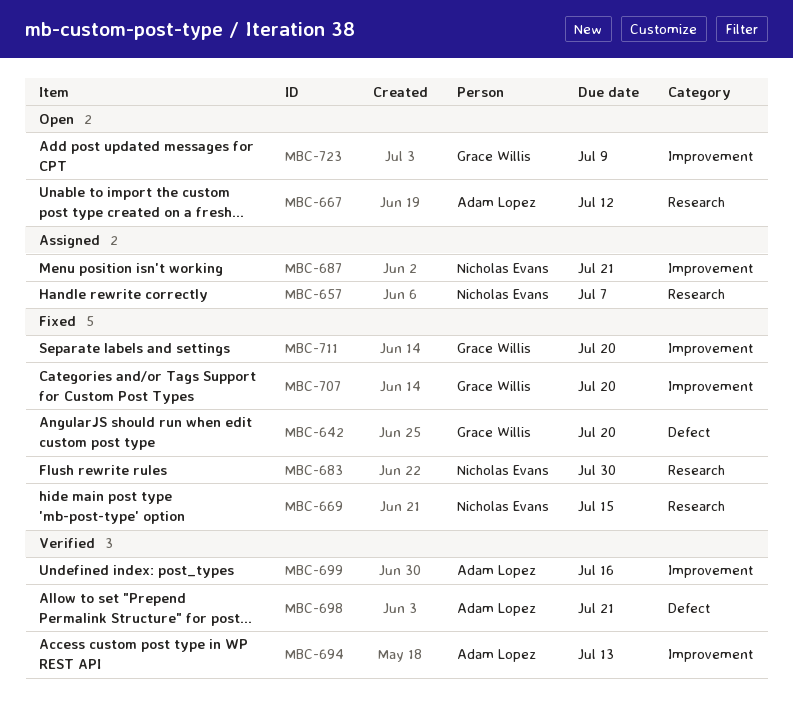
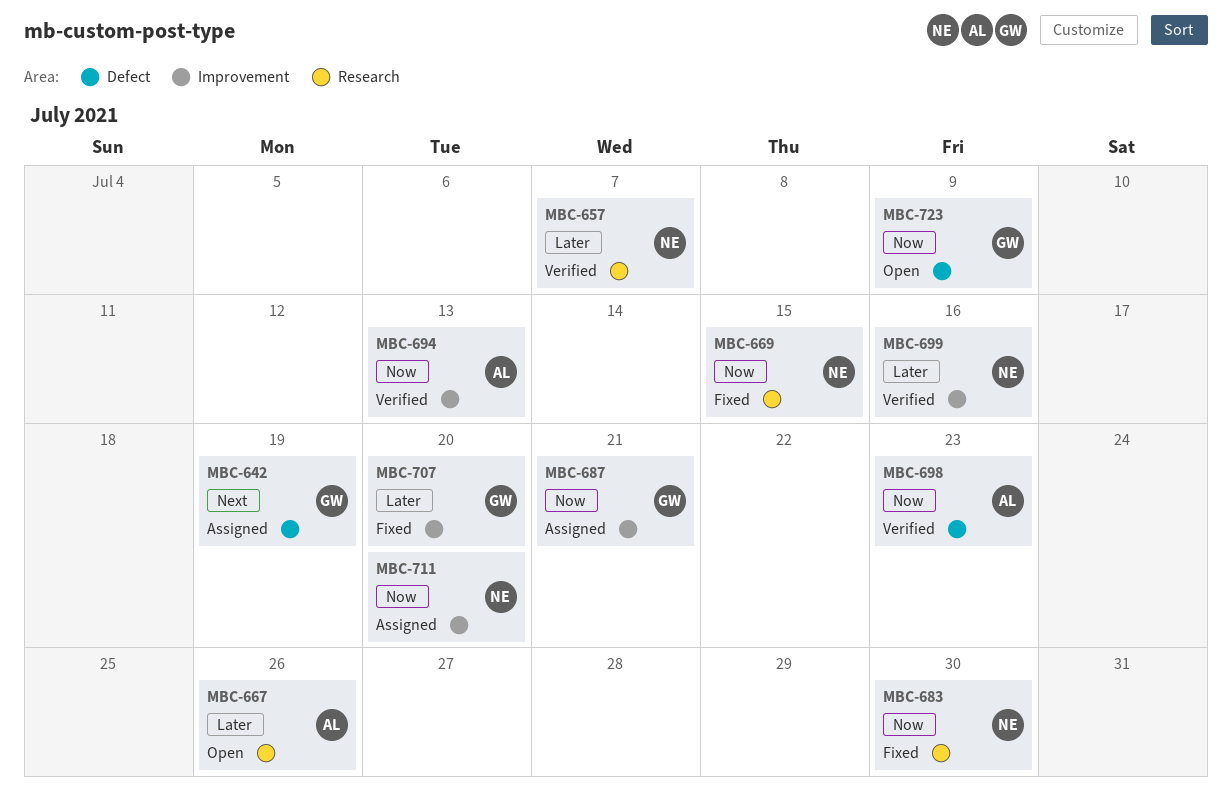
MBC-642, status: Fixed -> Assigned
MBC-642, due: Jul 20 -> Jul 19
MBC-657, status: Assigned -> Verified
MBC-667, due: Jul 12 -> Jul 26
MBC-687, owner: Nicholas Evans -> Grace Willis
MBC-698, due: Jul 21 -> Jul 23
MBC-699, owner: Adam Lopez -> Nicholas Evans
MBC-711, status: Fixed -> Assigned
MBC-711, owner: Grace Willis -> Nicholas Evans
MBC-723, label: Improvement -> Defect

